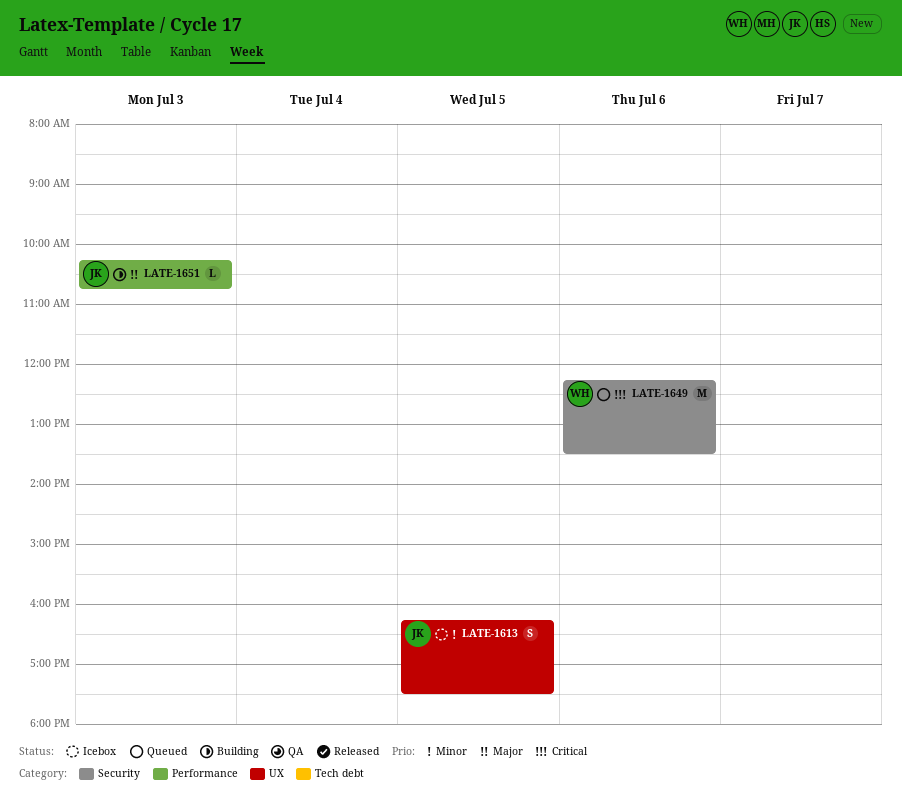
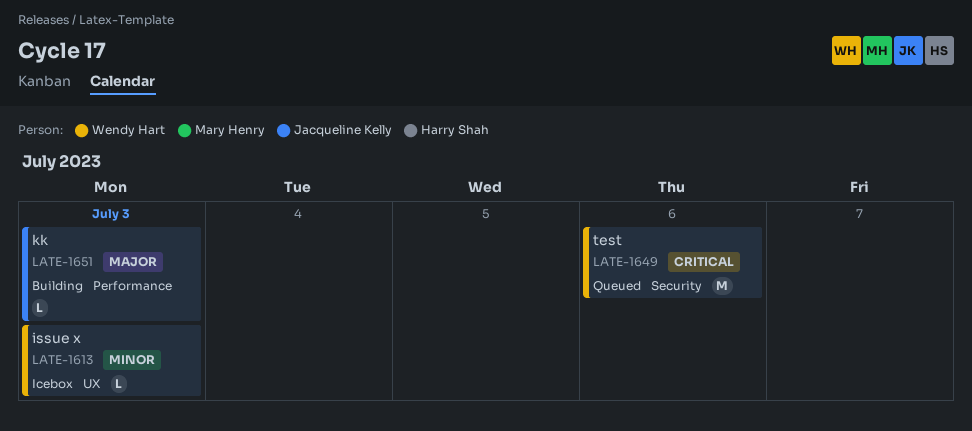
LATE-1613, owner: Jacqueline Kelly -> Wendy Hart
LATE-1613, estimate: S -> L
LATE-1613, day: Jul 5 -> Jul 3

